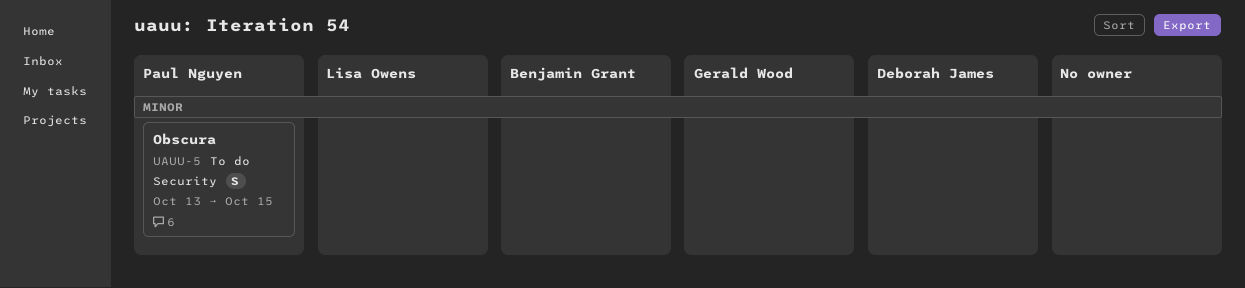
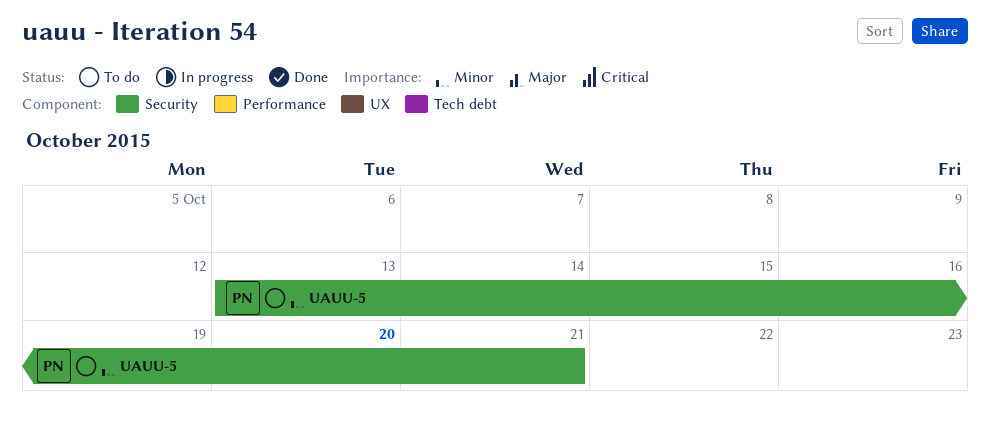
UAUU-5, due: Oct 15 -> Oct 21

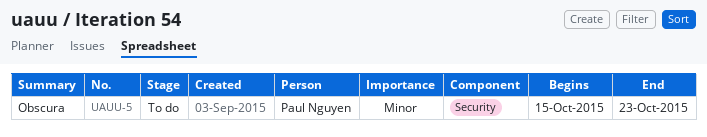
UAUU-5, start: Oct 13 -> Oct 15
UAUU-5, due: Oct 21 -> Oct 23

